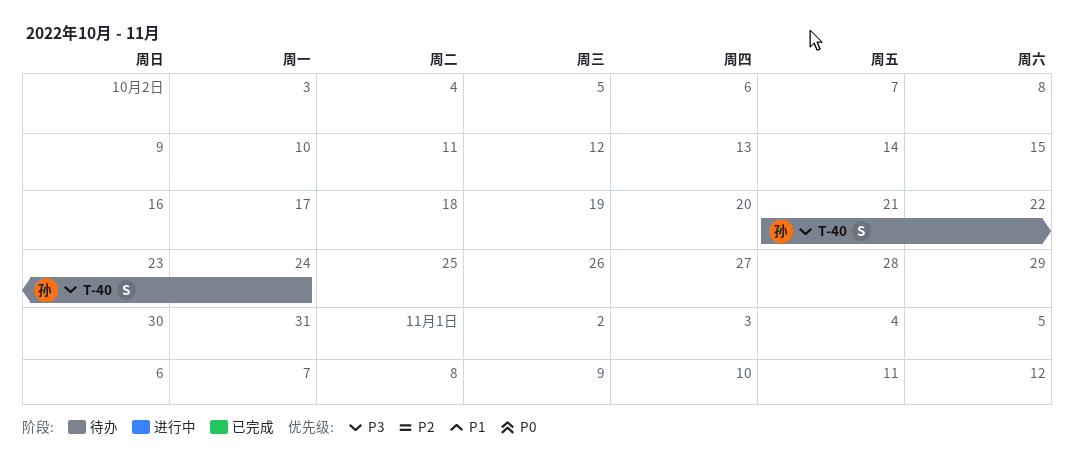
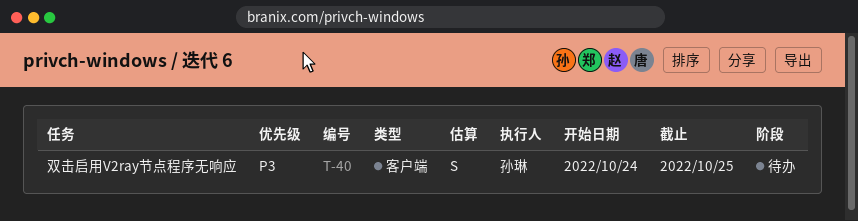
T-40, start: Oct 21 -> Oct 24
T-40, due: Oct 24 -> Oct 25

